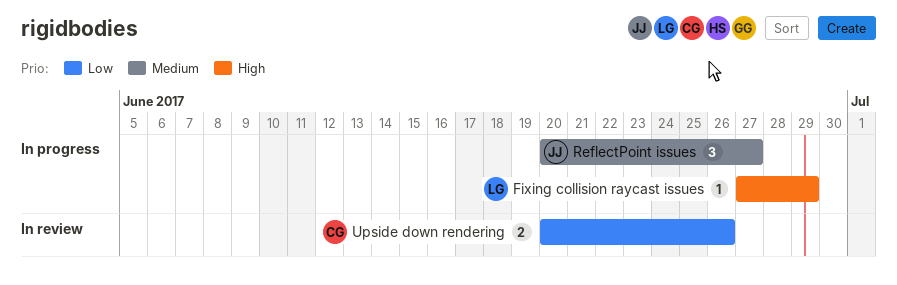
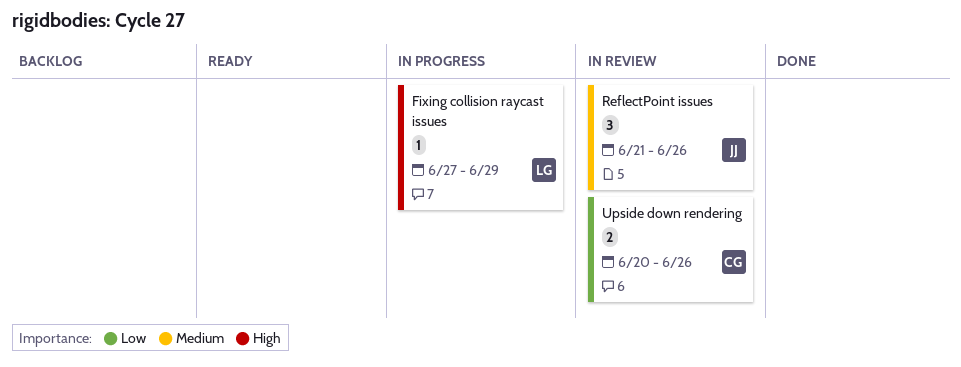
ReflectPoint issues, status: In progress -> In review
ReflectPoint issues, start: Jun 20 -> Jun 21
ReflectPoint issues, due: Jun 27 -> Jun 26

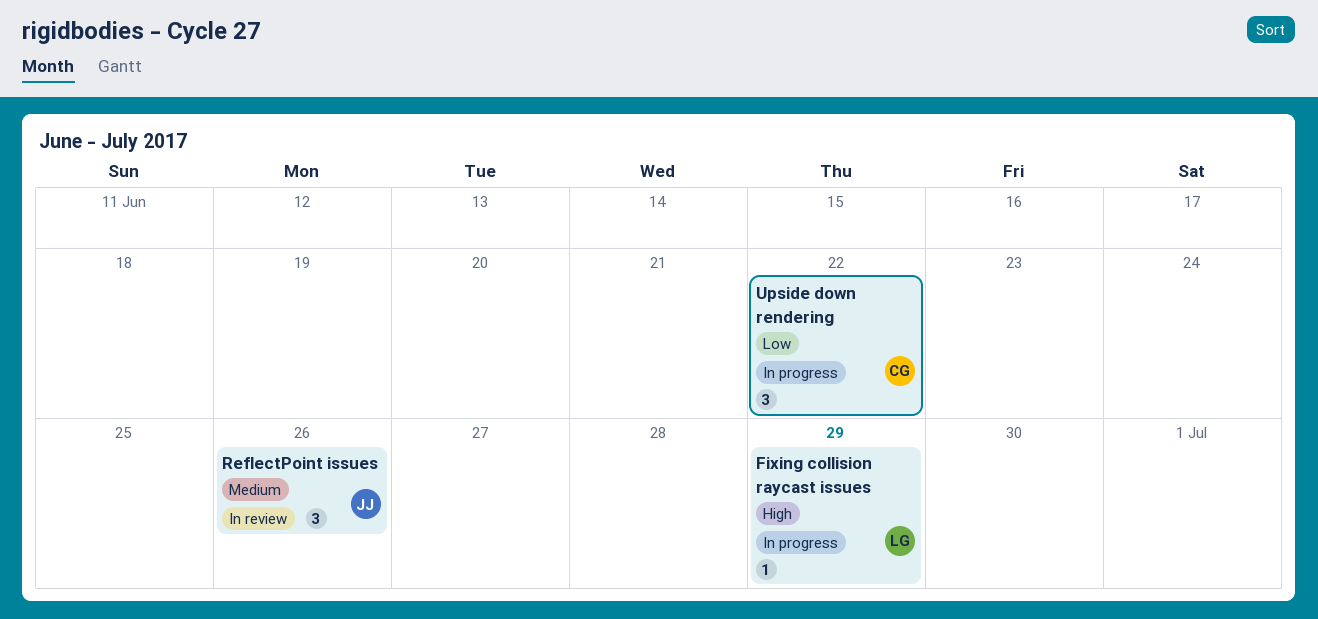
Upside down rendering, status: In review -> In progress
Upside down rendering, estimate: 2 -> 3
Upside down rendering, due: Jun 26 -> Jun 22

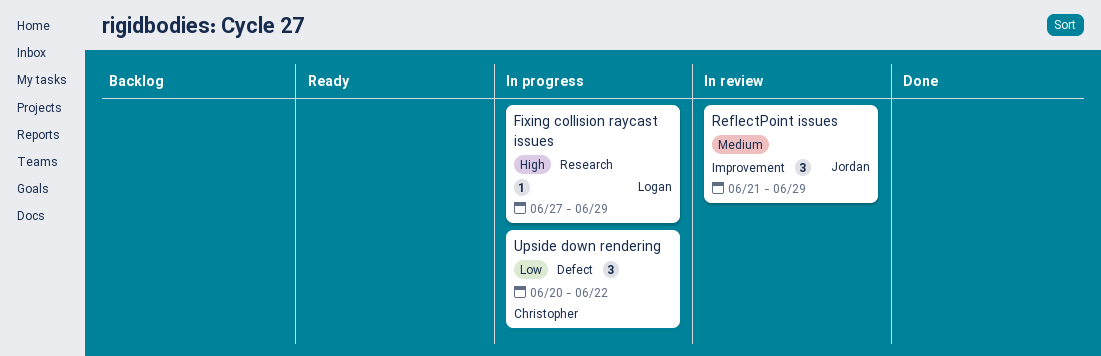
ReflectPoint issues, due: Jun 26 -> Jun 29

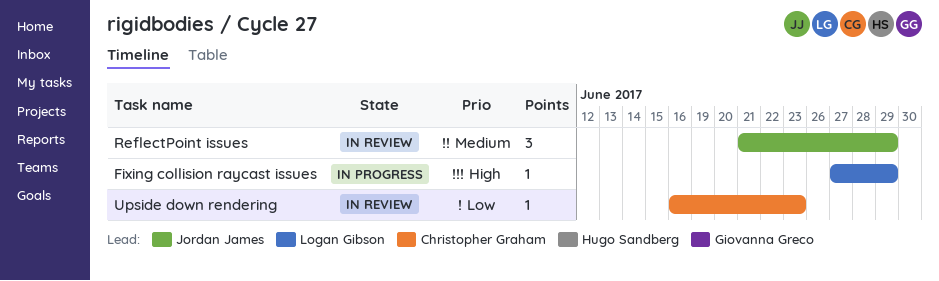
Upside down rendering, status: In progress -> In review
Upside down rendering, estimate: 3 -> 1
Upside down rendering, start: Jun 20 -> Jun 16
Upside down rendering, due: Jun 22 -> Jun 23

